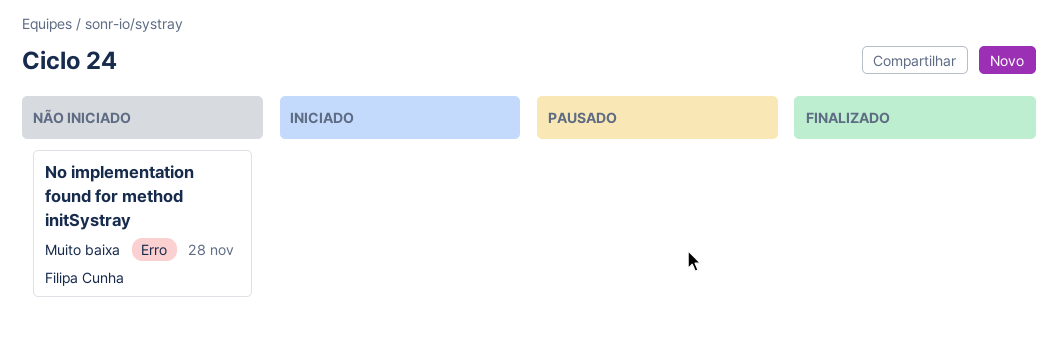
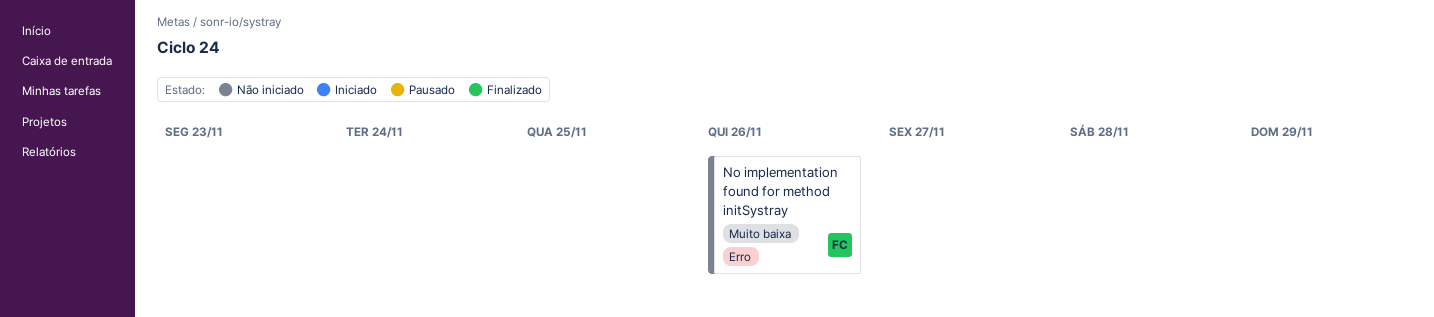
No implementation found for method initSystray, due: Nov 28 -> Nov 26

